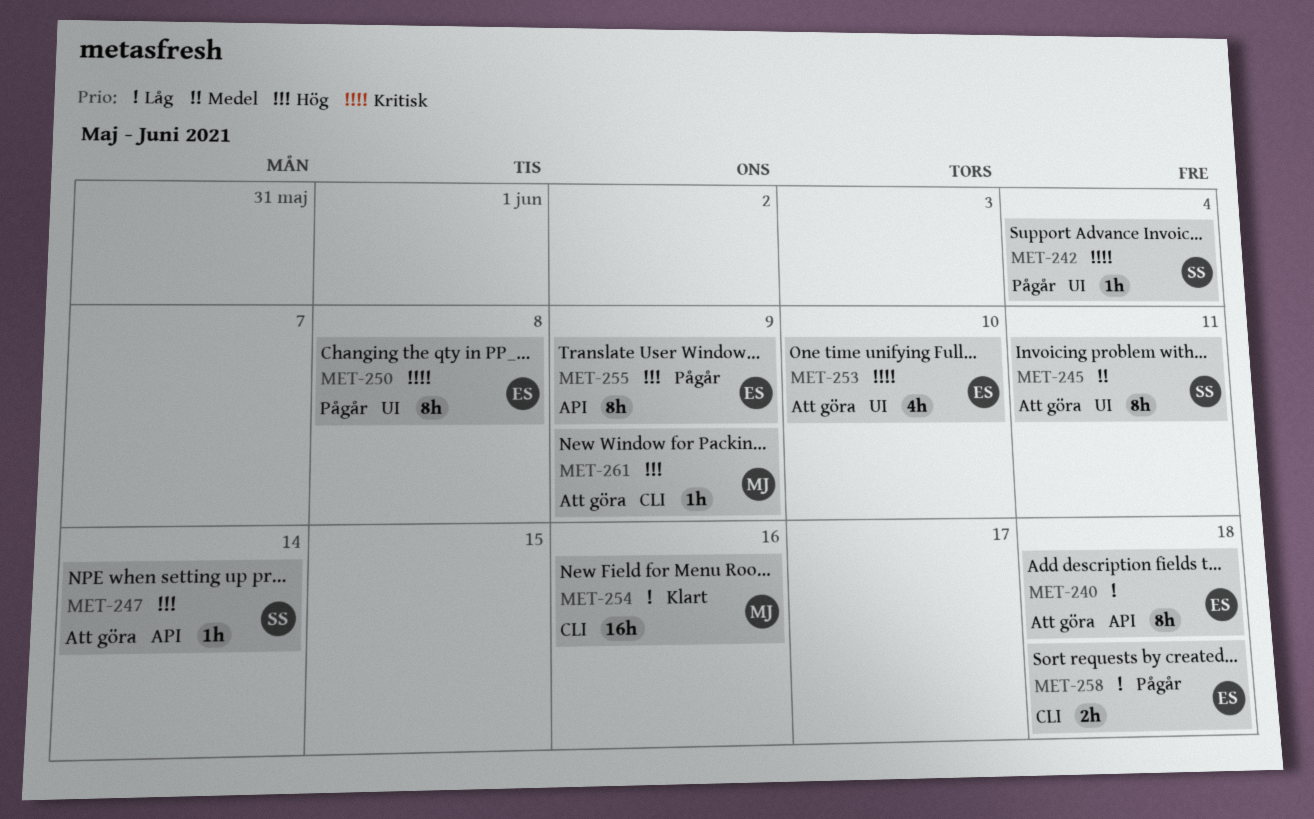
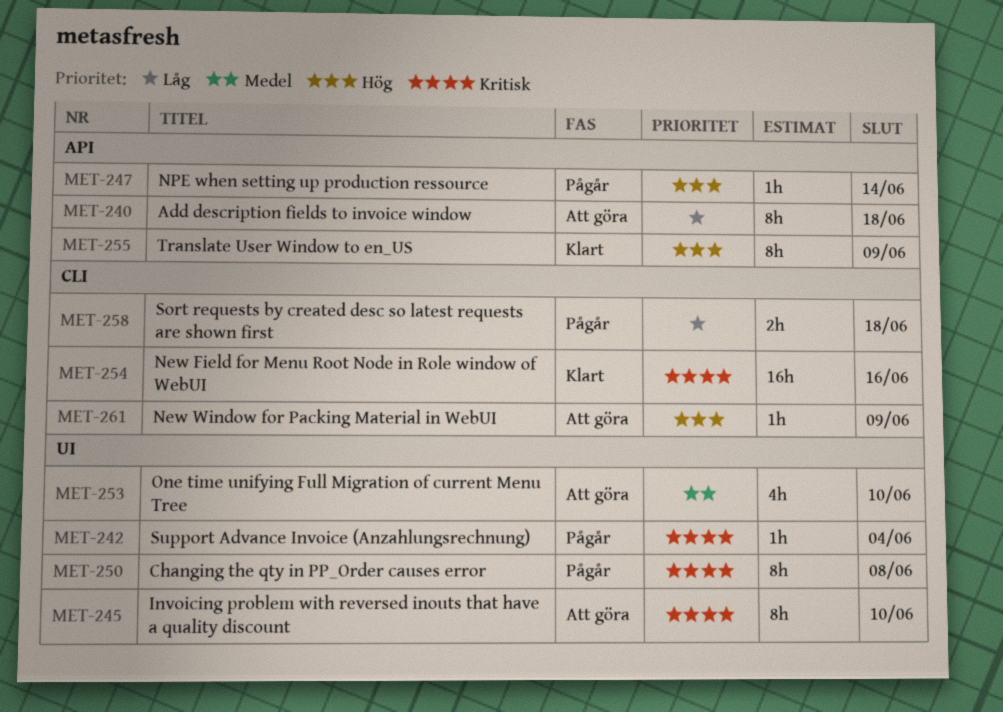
MET-245, priority: Medel -> Kritisk
MET-245, due: Jun 11 -> Jun 10
MET-247, status: Att göra -> Pågår
MET-253, priority: Kritisk -> Medel
MET-254, priority: Låg -> Kritisk
MET-255, status: Pågår -> Klart

